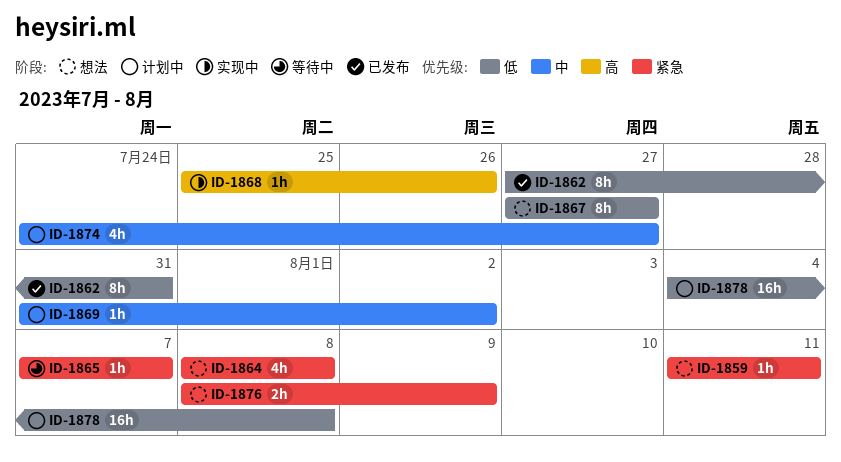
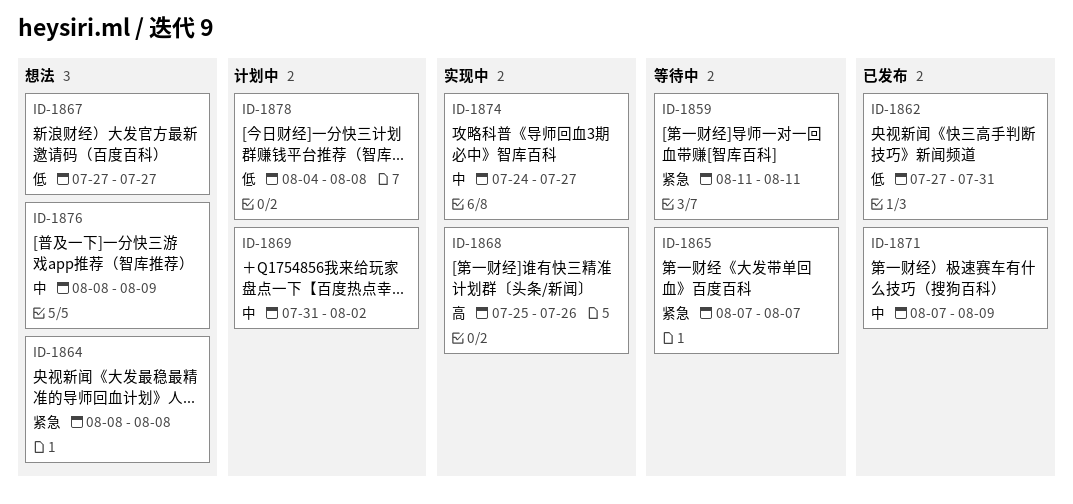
ID-1859, status: 想法 -> 等待中
ID-1871: none -> present
ID-1874, status: 计划中 -> 实现中
ID-1876, priority: 紧急 -> 中

